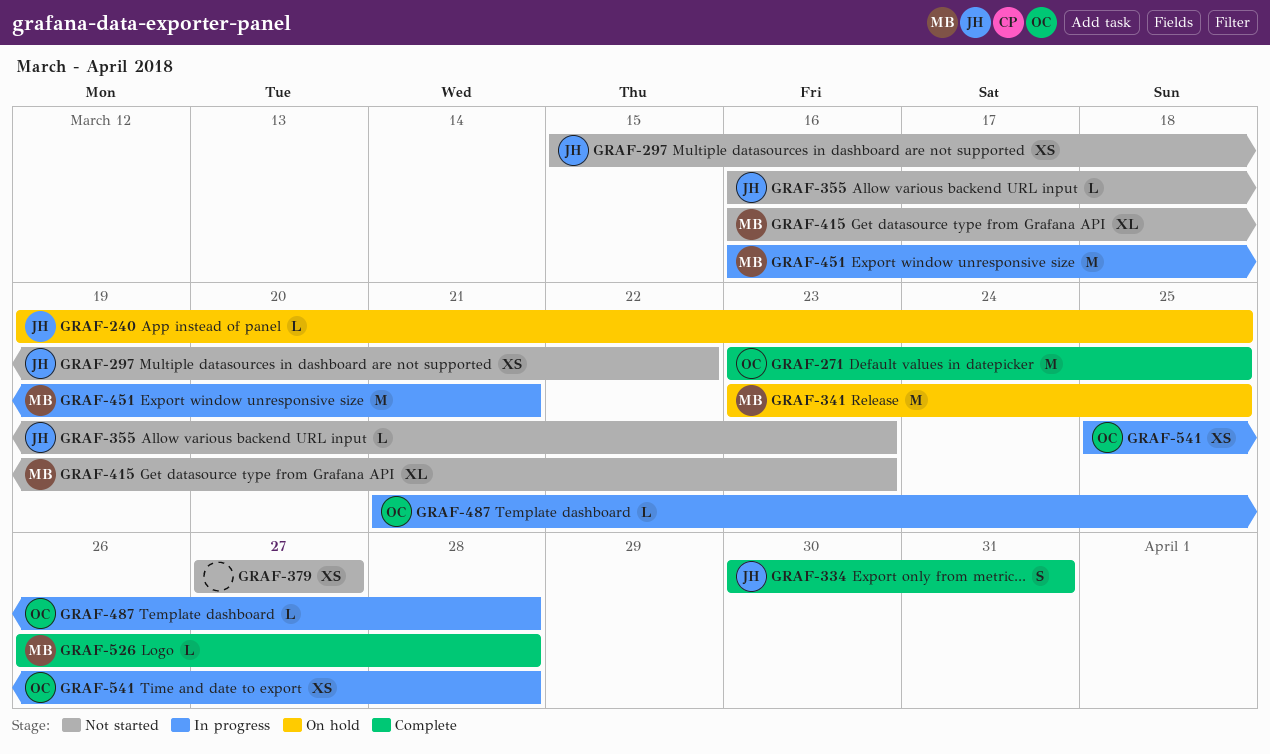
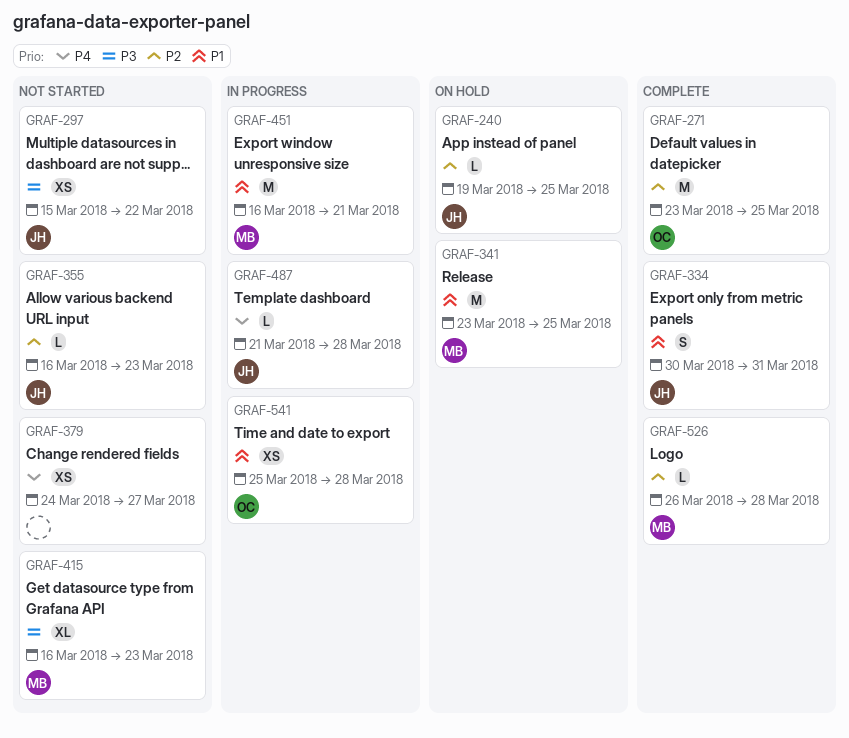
GRAF-379, start: Mar 27 -> Mar 24
GRAF-487, owner: OC -> JH

